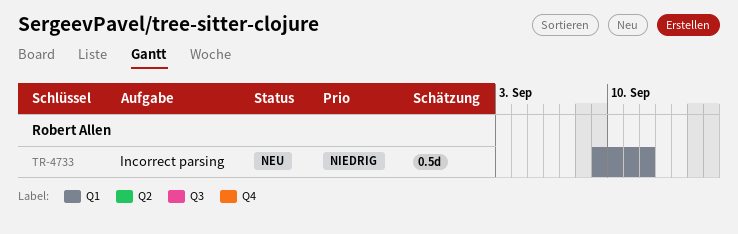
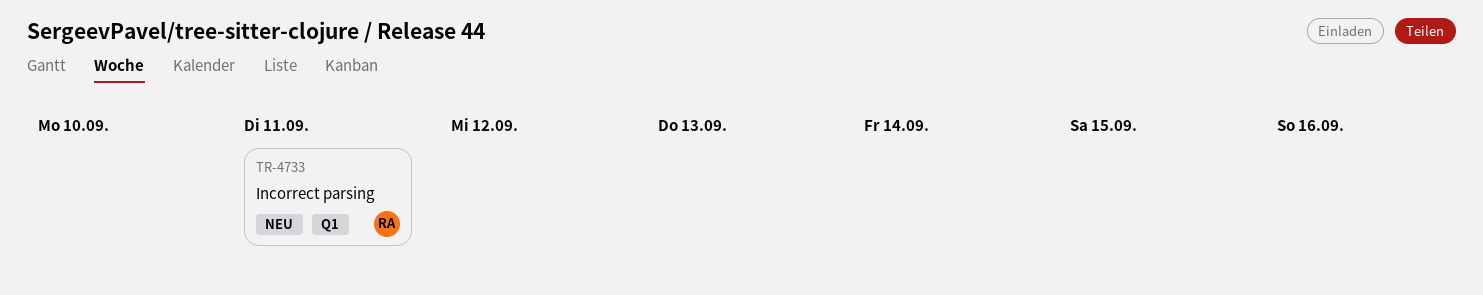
TR-4733, due: Sep 12 -> Sep 11

